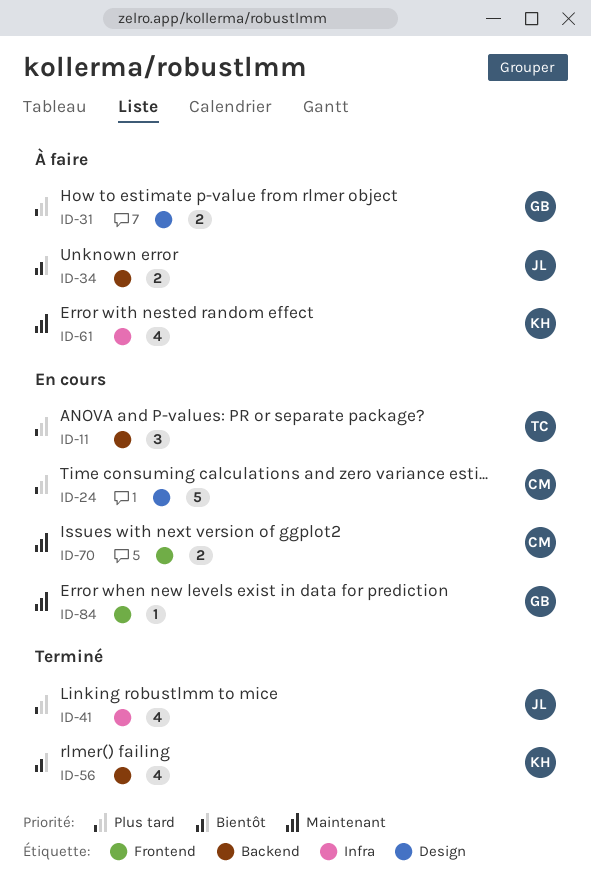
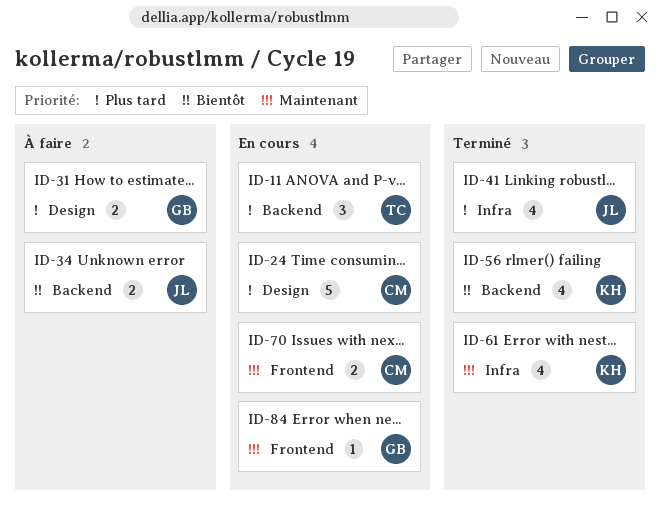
ID-61, status: À faire -> Terminé

